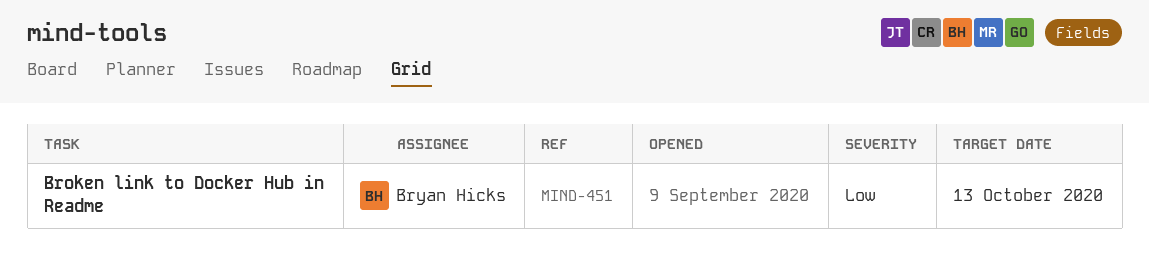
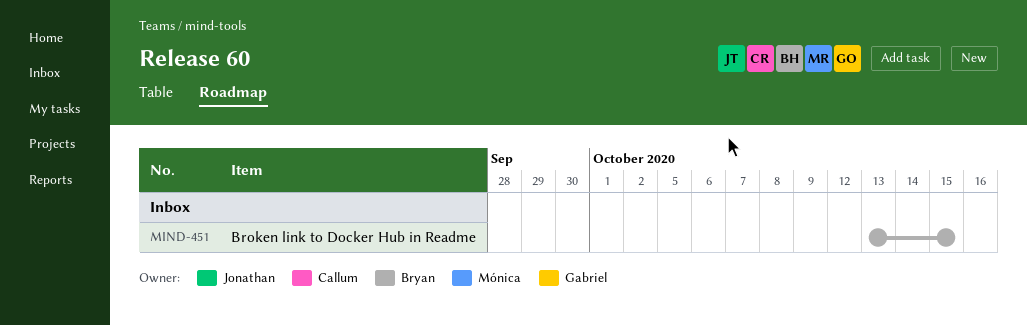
MIND-451, due: Oct 13 -> Oct 15

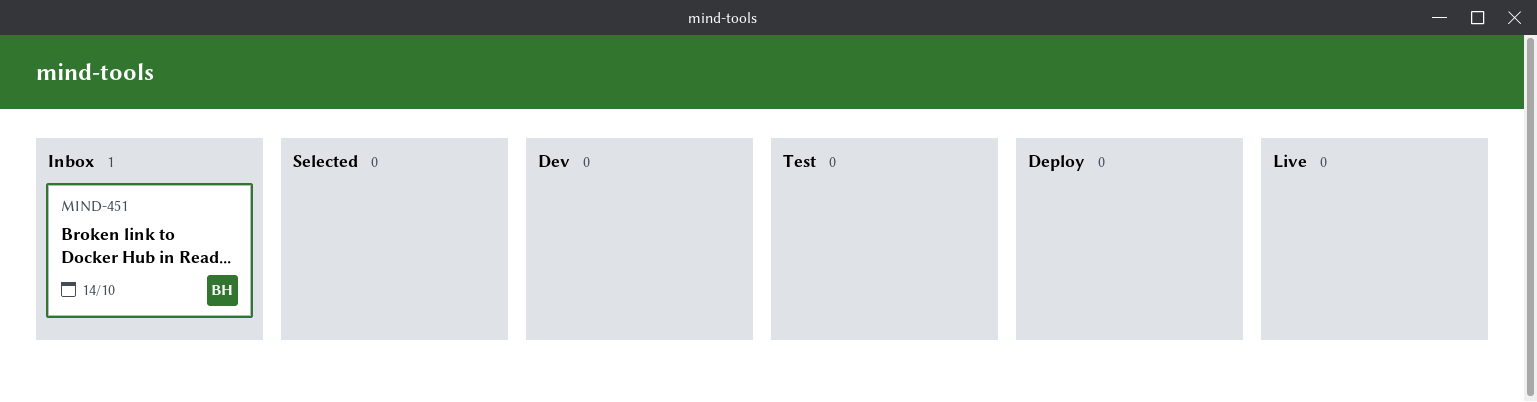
MIND-451, due: Oct 15 -> Oct 14

